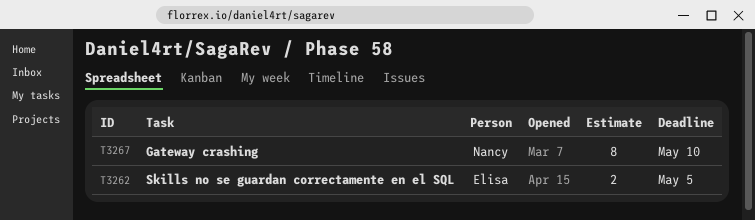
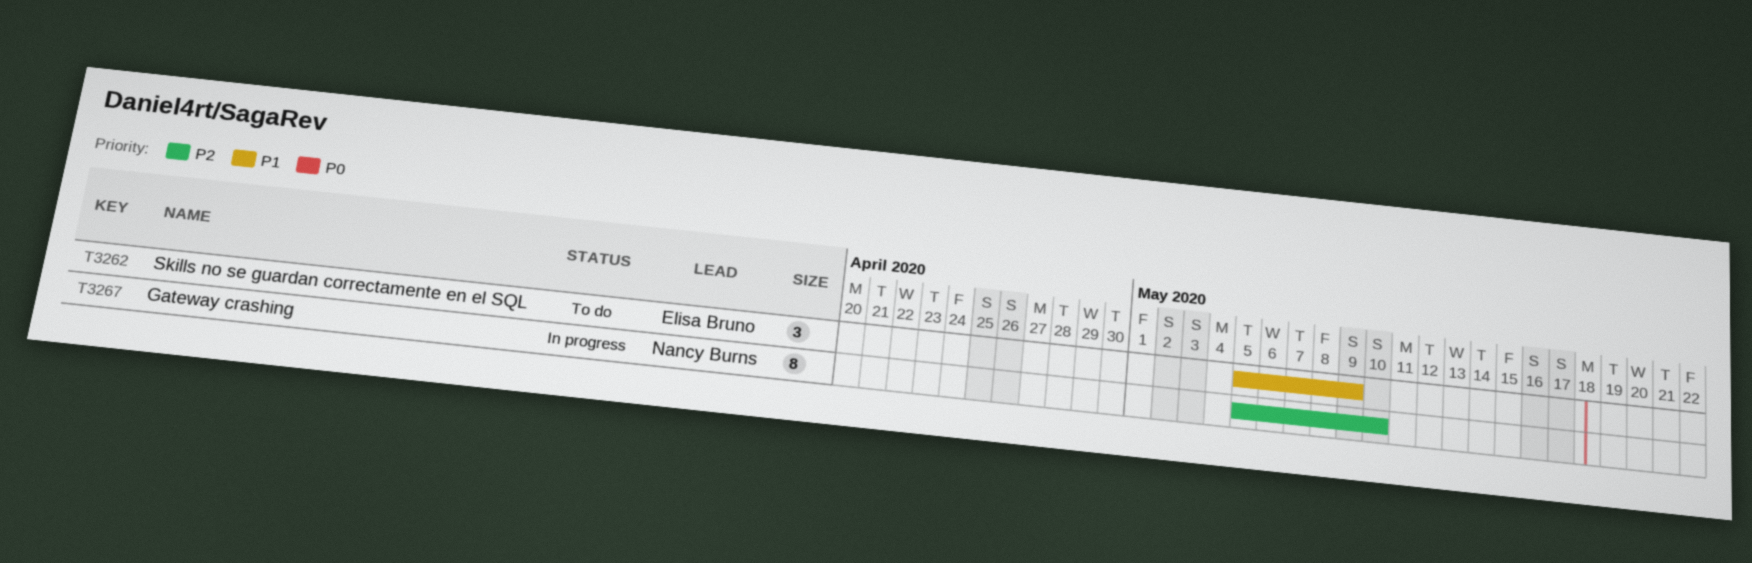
T3262, estimate: 2 -> 3
T3262, due: May 5 -> May 9

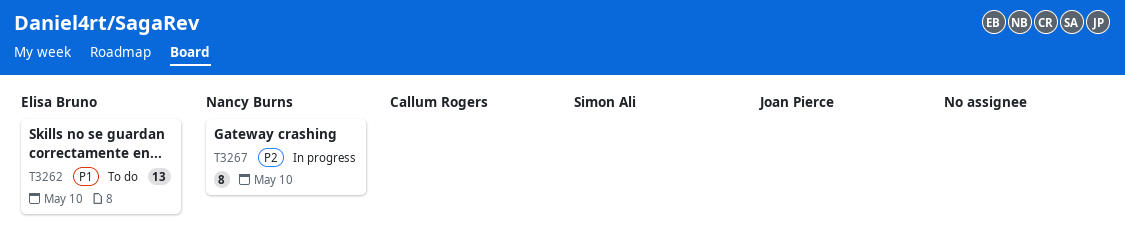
T3262, estimate: 3 -> 13
T3262, due: May 9 -> May 10

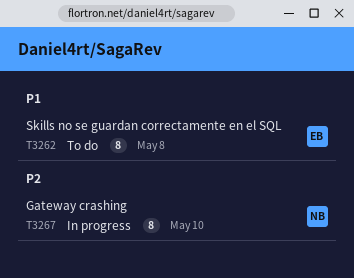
T3262, estimate: 13 -> 8
T3262, due: May 10 -> May 8

